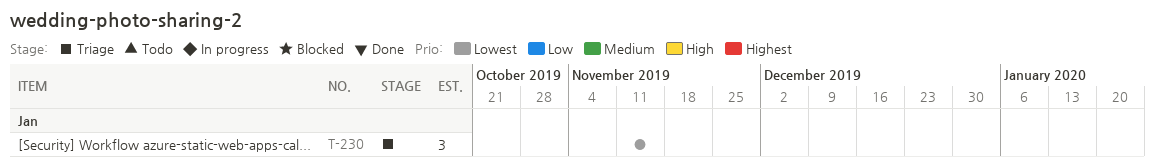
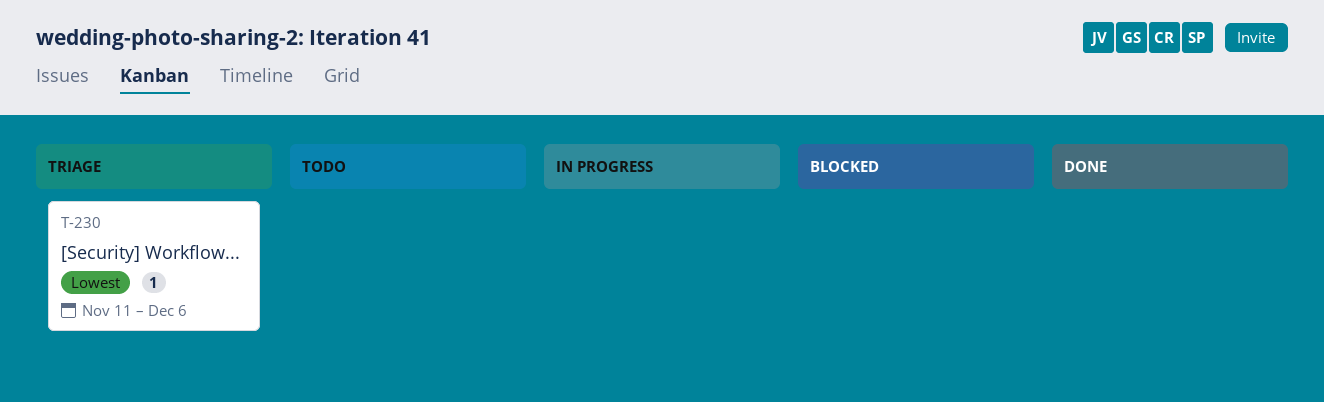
T-230, estimate: 3 -> 1
T-230, due: Nov 15 -> Dec 6

